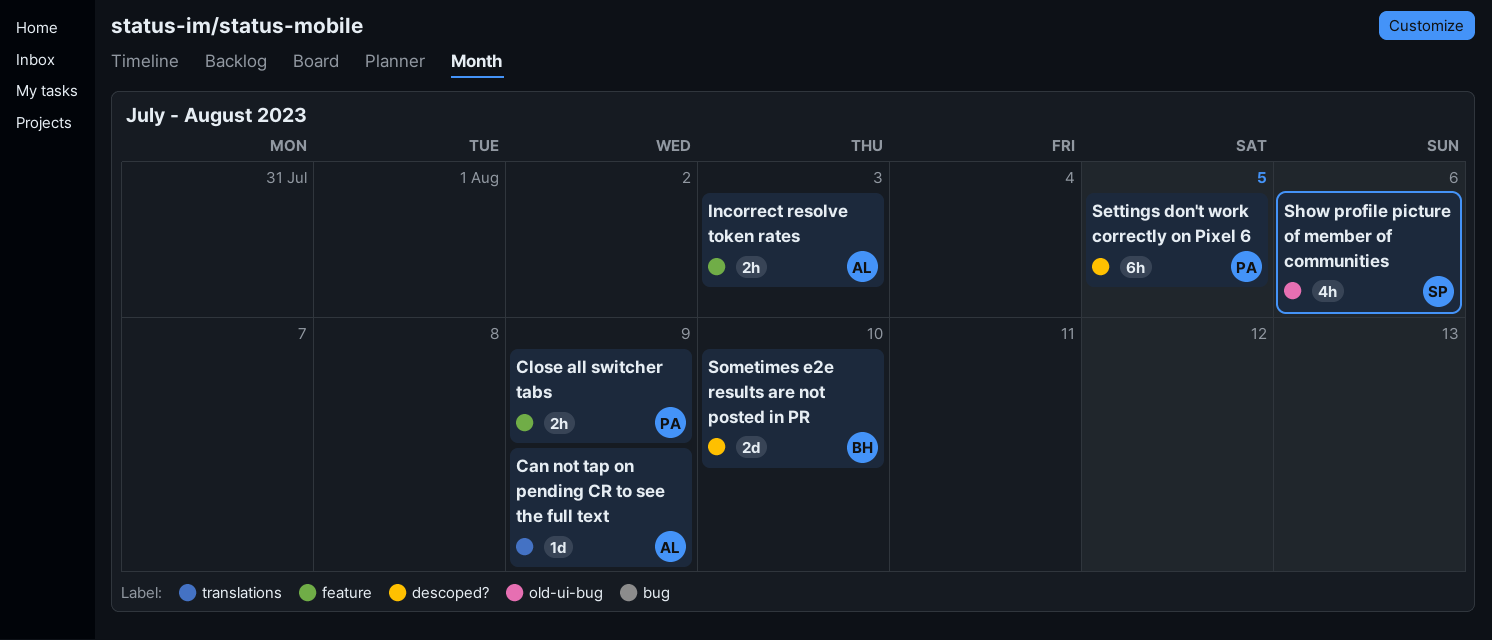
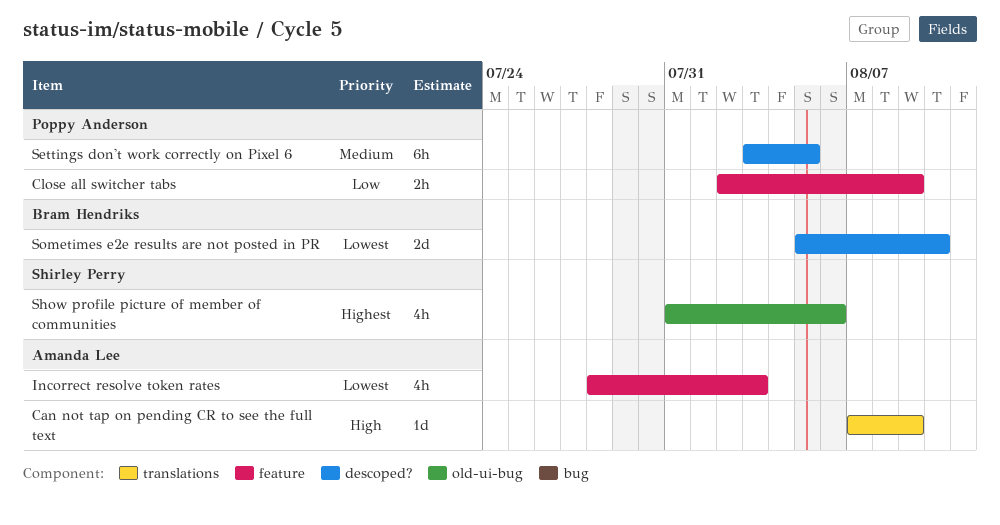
Incorrect resolve token rates, estimate: 2h -> 4h

